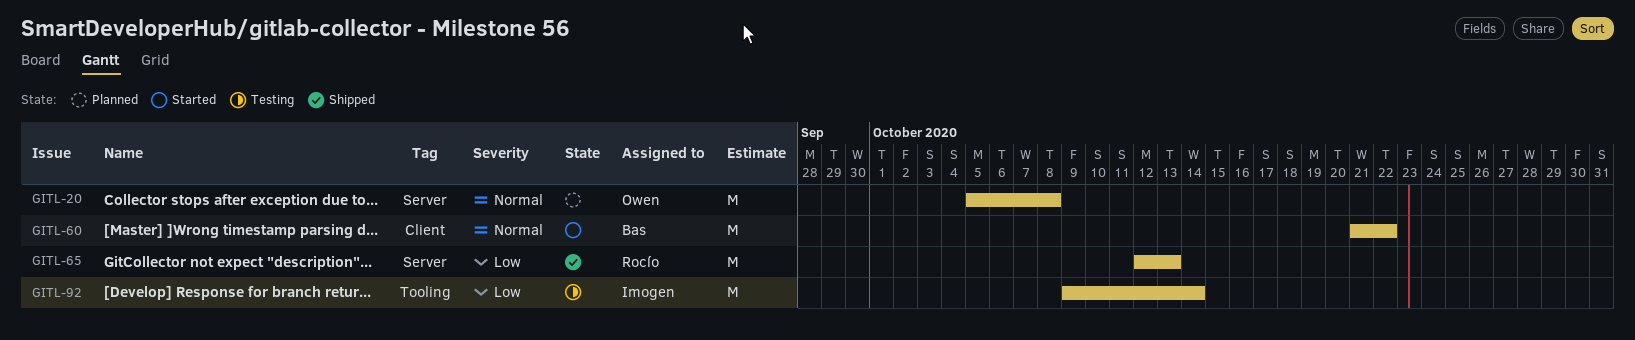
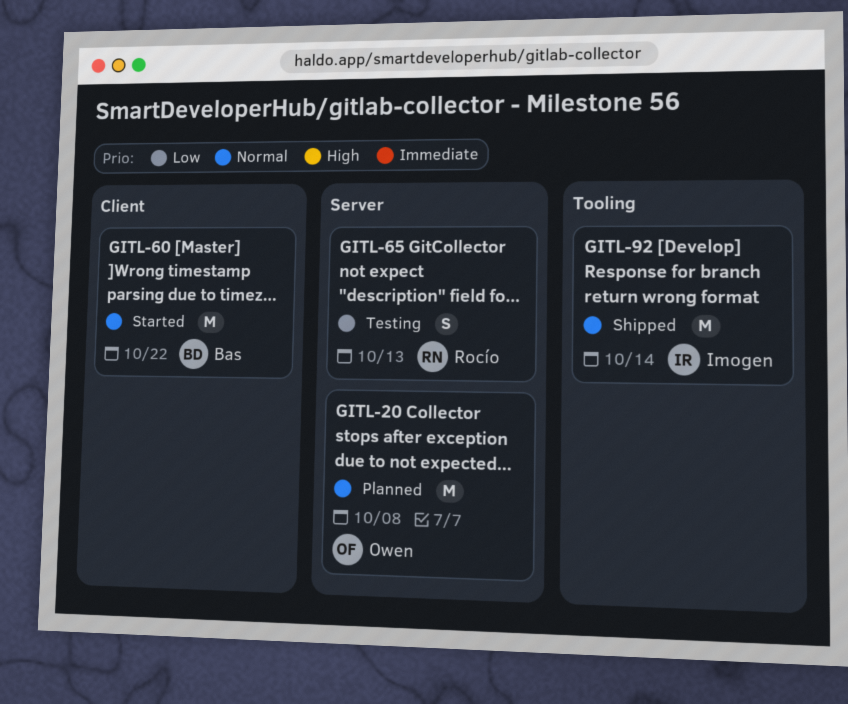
GITL-65, status: Shipped -> Testing
GITL-65, estimate: M -> S
GITL-92, status: Testing -> Shipped
GITL-92, priority: Low -> Normal

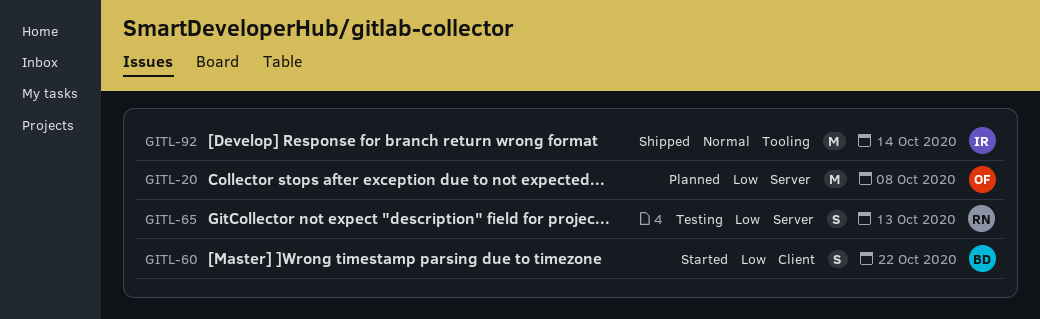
GITL-20, priority: Normal -> Low
GITL-60, priority: Normal -> Low
GITL-60, estimate: M -> S

